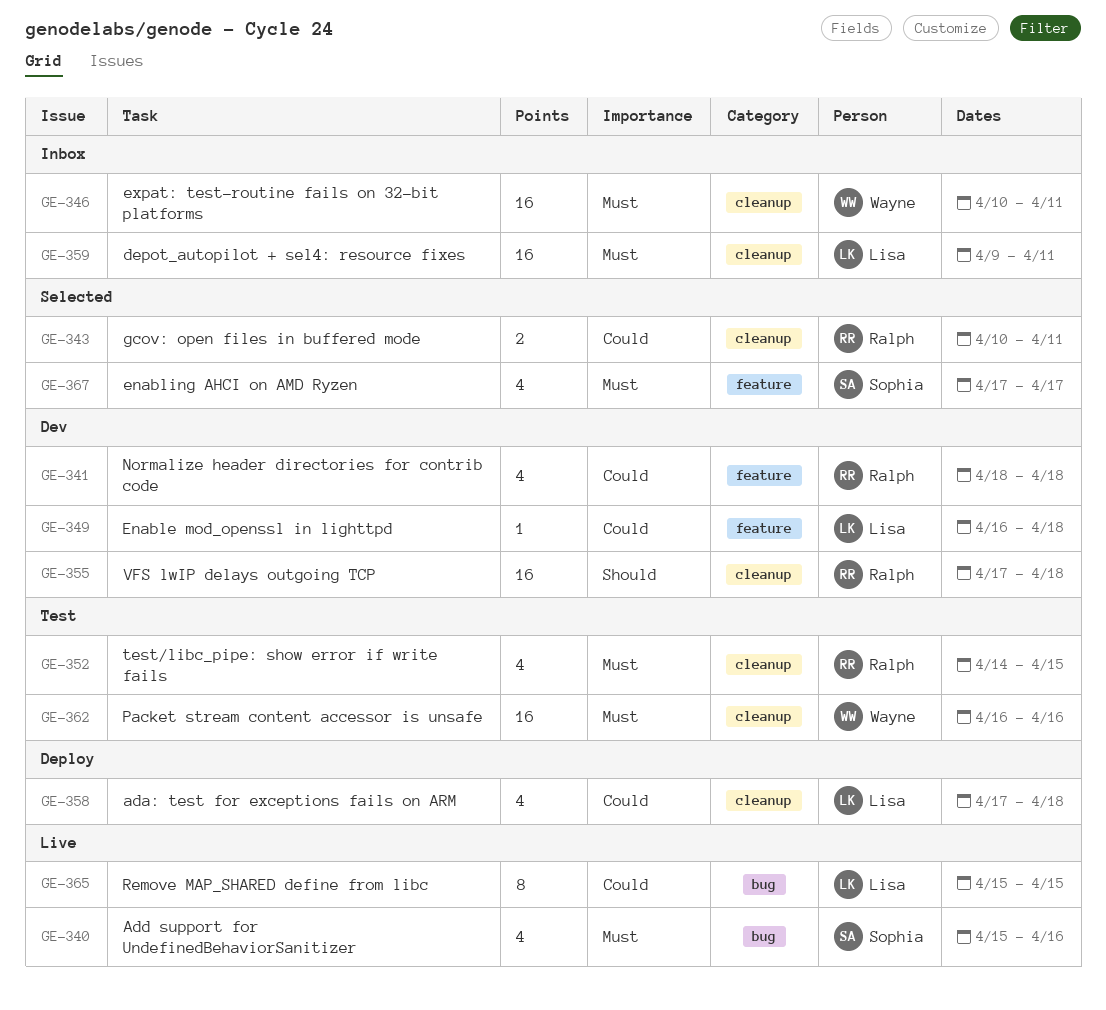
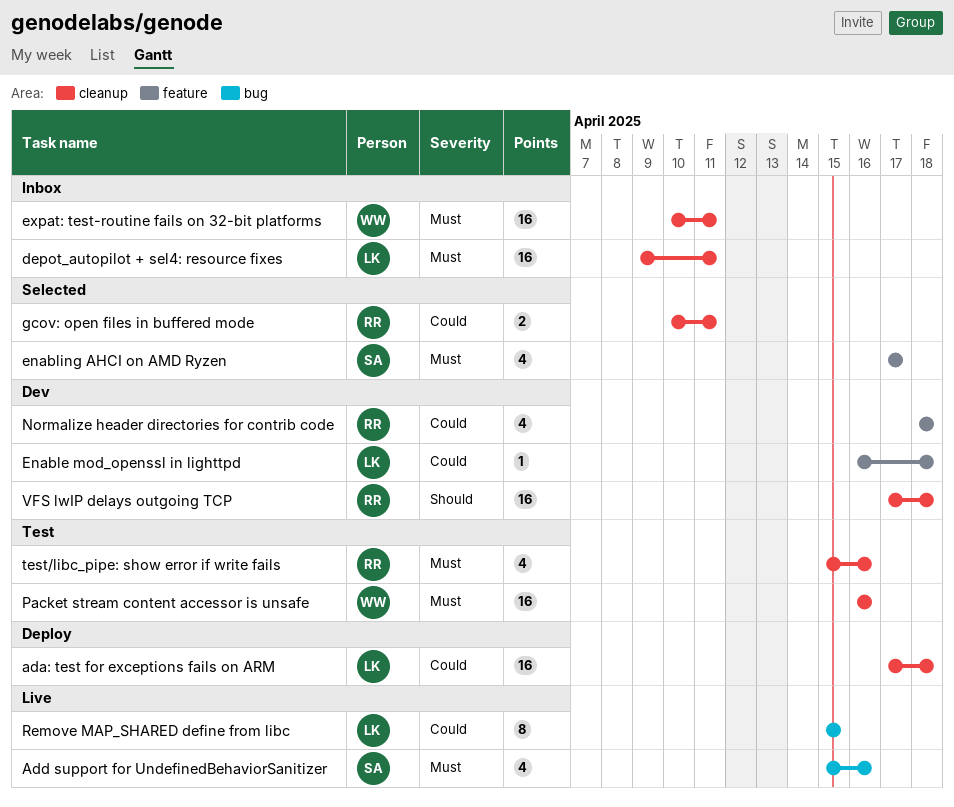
ada: test for exceptions fails on ARM, estimate: 4 -> 16
test/libc_pipe: show error if write fails, start: Apr 14 -> Apr 15
test/libc_pipe: show error if write fails, due: Apr 15 -> Apr 16

